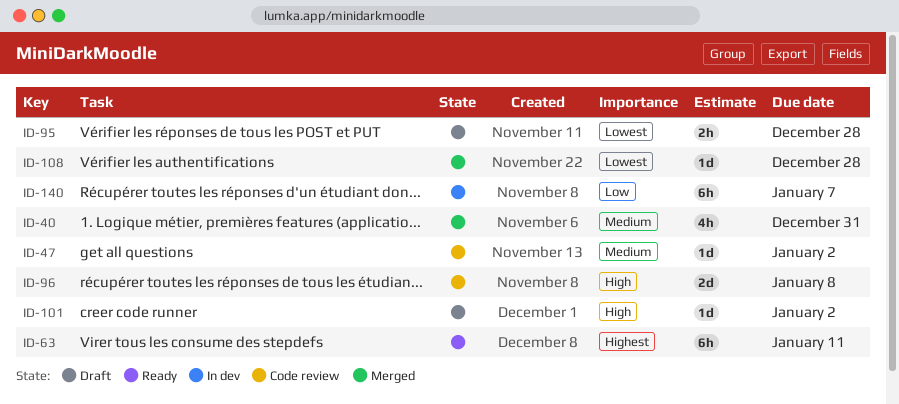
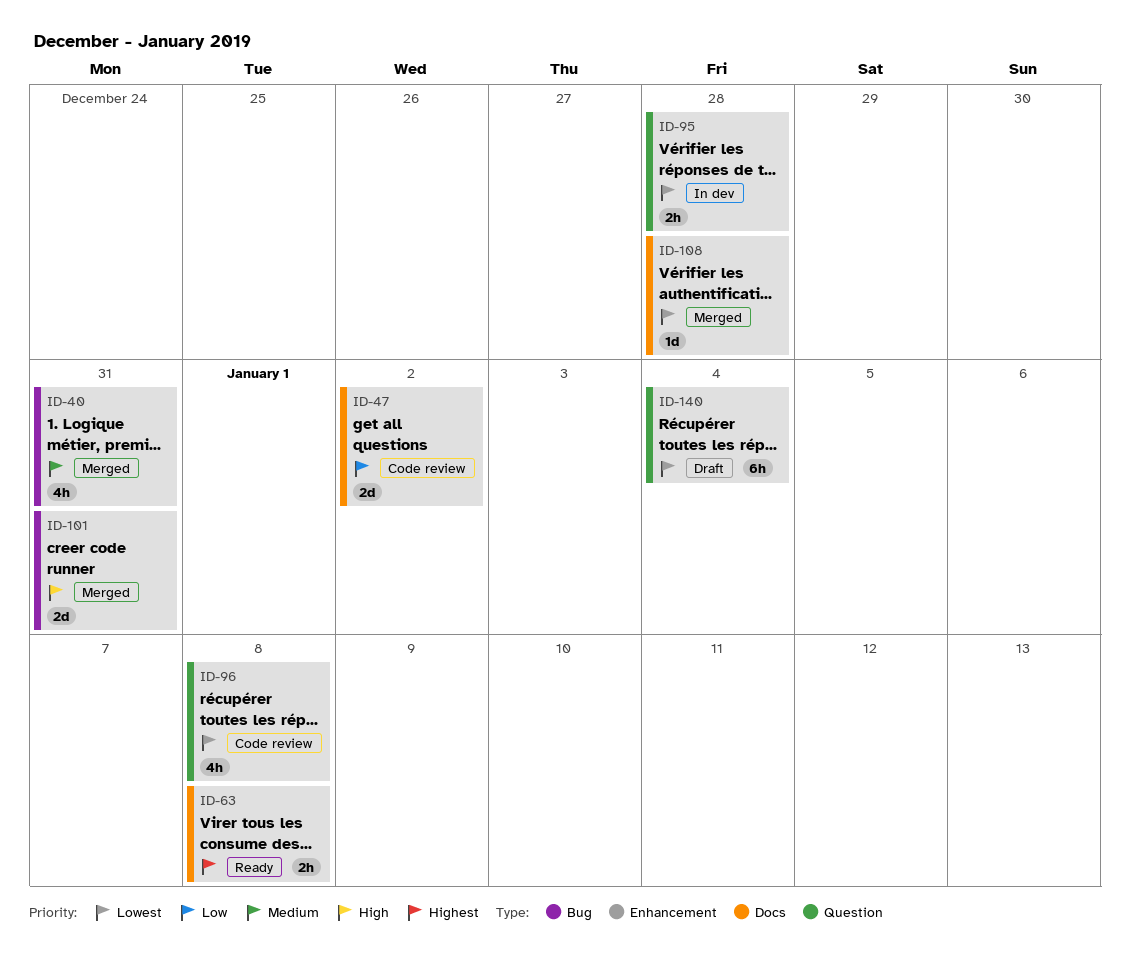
ID-47, priority: Medium -> Low
ID-47, estimate: 1d -> 2d
ID-63, estimate: 6h -> 2h
ID-63, due: Jan 11 -> Jan 8
ID-95, status: Draft -> In dev
ID-96, priority: High -> Lowest
ID-96, estimate: 2d -> 4h
ID-101, status: Draft -> Merged
ID-101, estimate: 1d -> 2d
ID-101, due: Jan 2 -> Dec 31
ID-140, status: In dev -> Draft
ID-140, priority: Low -> Lowest
ID-140, due: Jan 7 -> Jan 4

